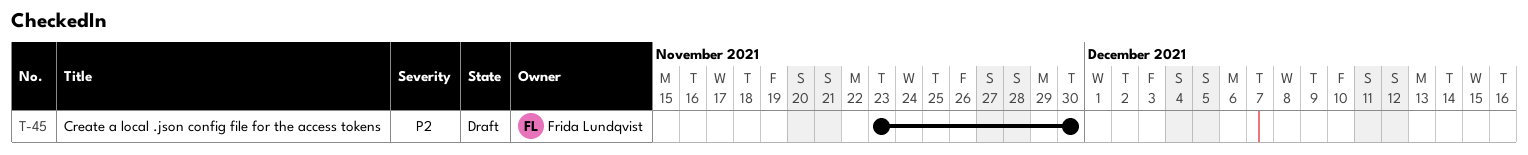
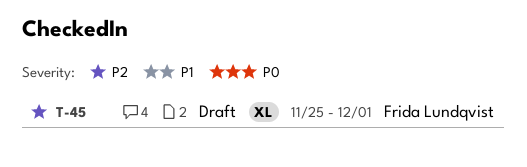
T-45, start: Nov 23 -> Nov 25
T-45, due: Nov 30 -> Dec 1

